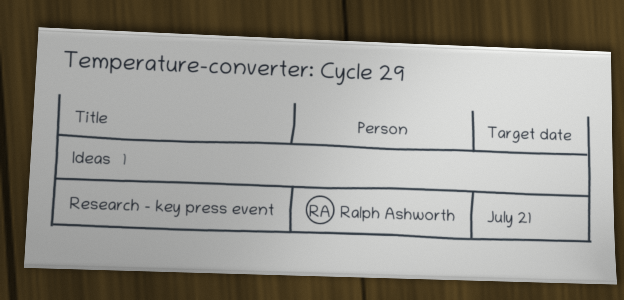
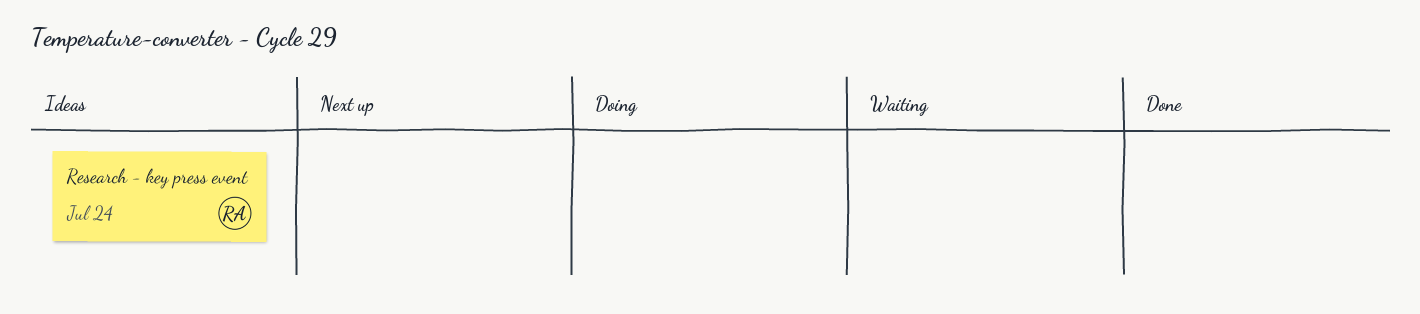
Research - key press event, due: Jul 21 -> Jul 24

